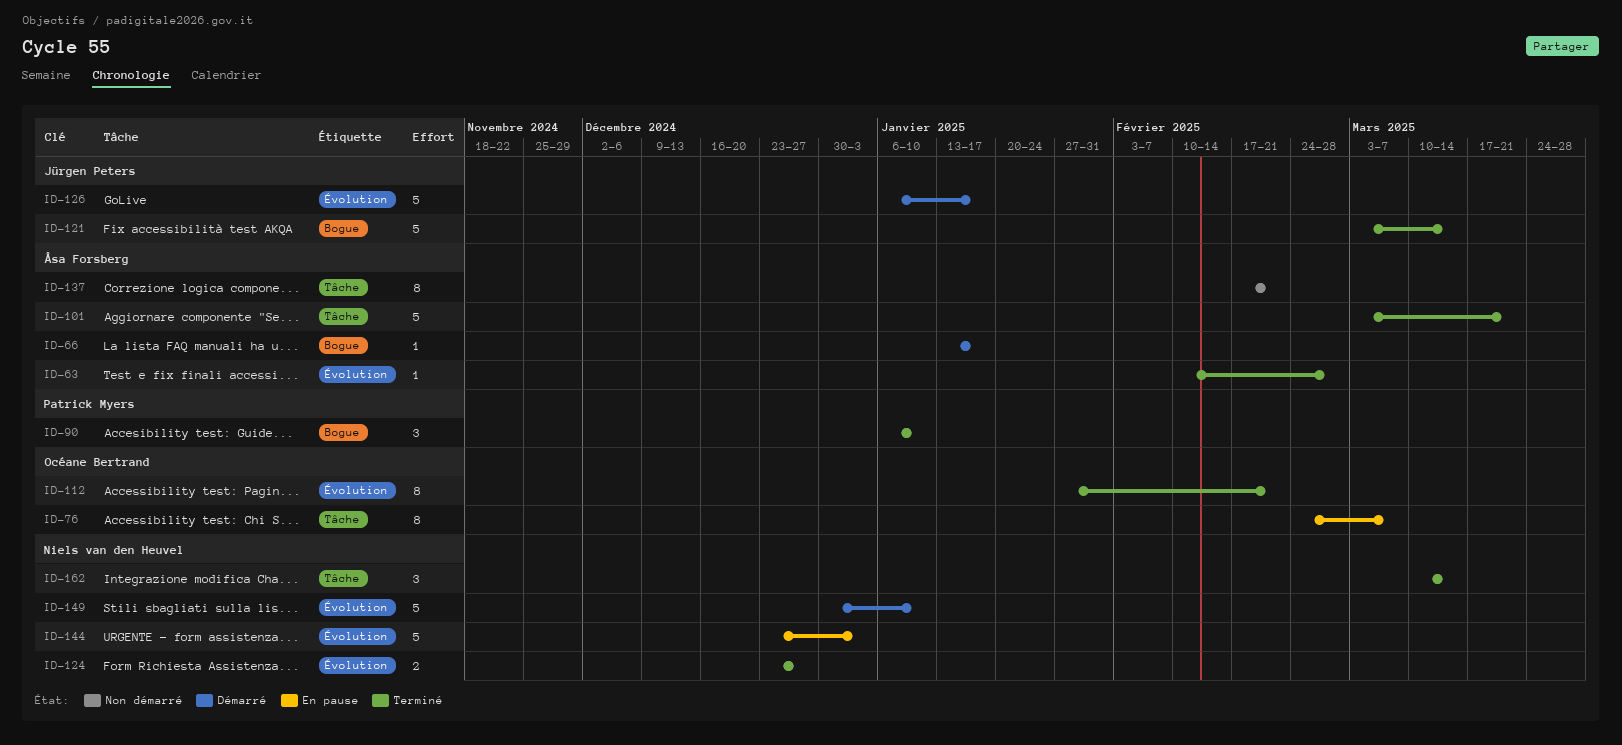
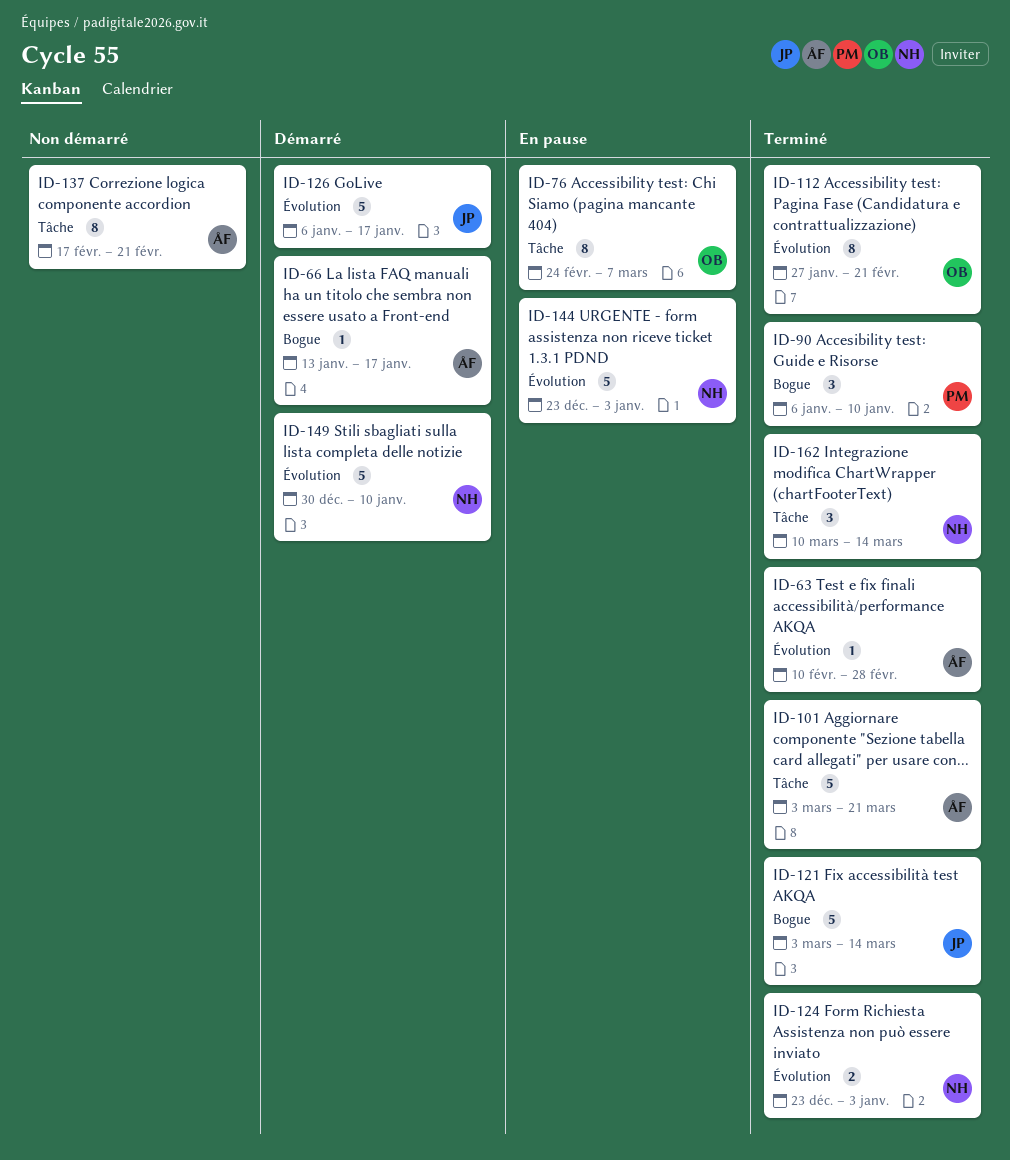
ID-124, due: Dec 27 -> Jan 3

